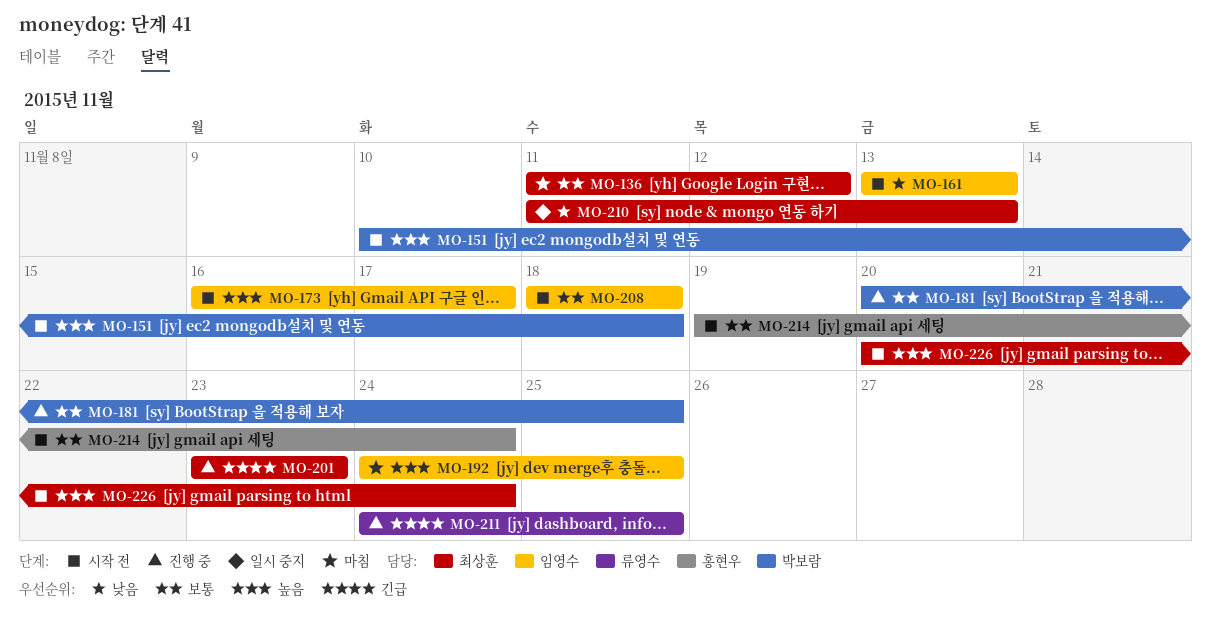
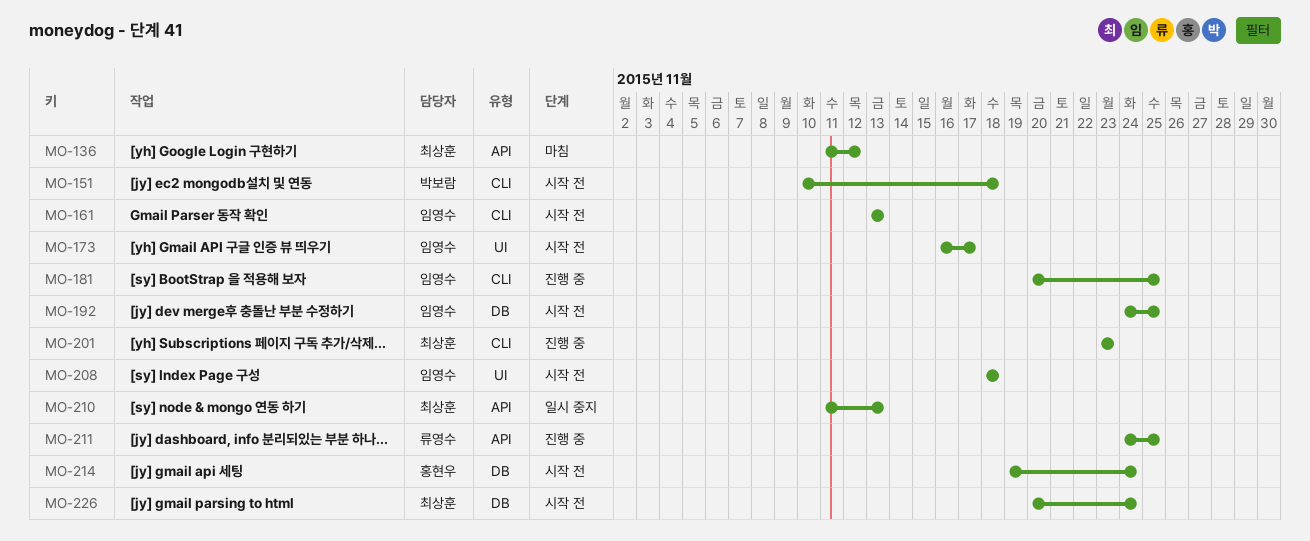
MO-181, owner: 박보람 -> 임영수
MO-192, status: 마침 -> 시작 전

